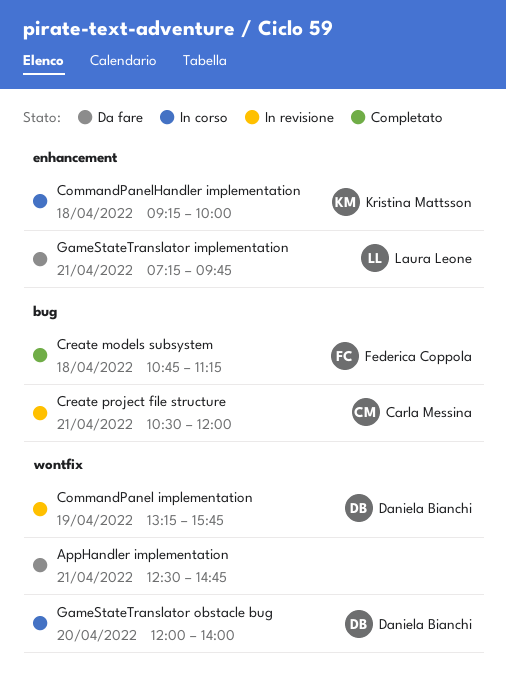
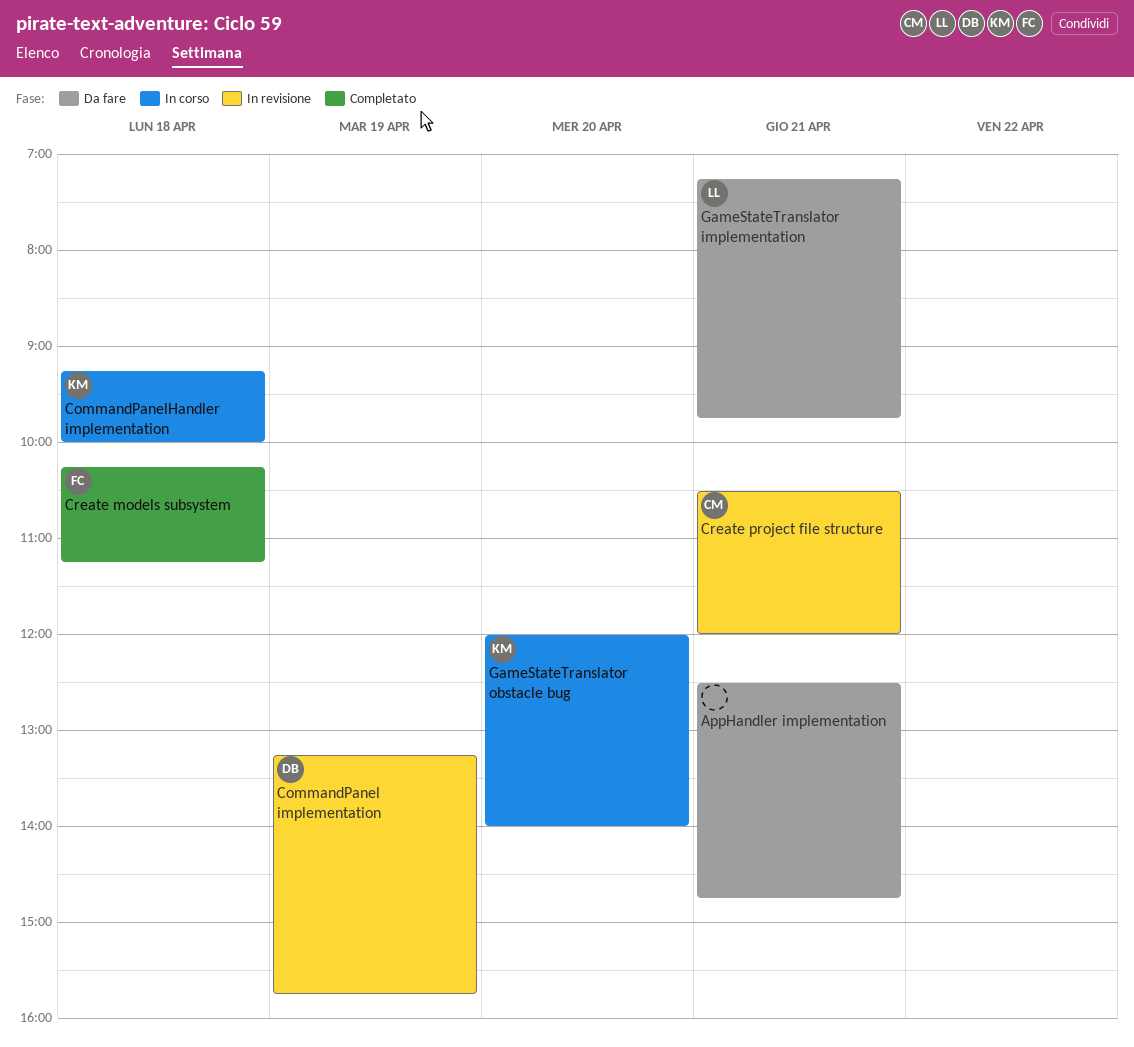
Create models subsystem, begins: 10:45 -> 10:15
GameStateTranslator obstacle bug, owner: Daniela Bianchi -> Kristina Mattsson

